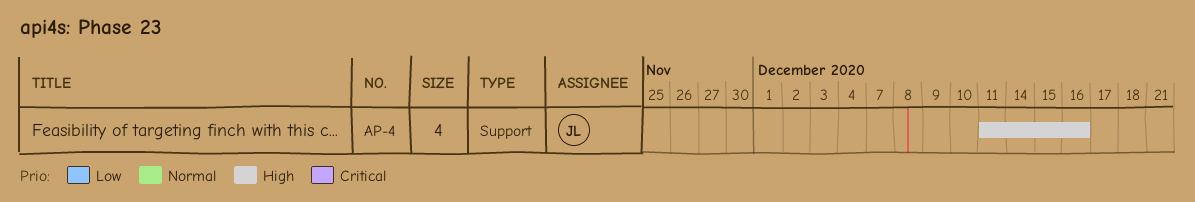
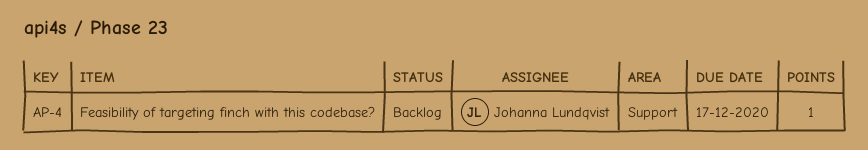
AP-4, estimate: 4 -> 1
AP-4, due: Dec 16 -> Dec 17

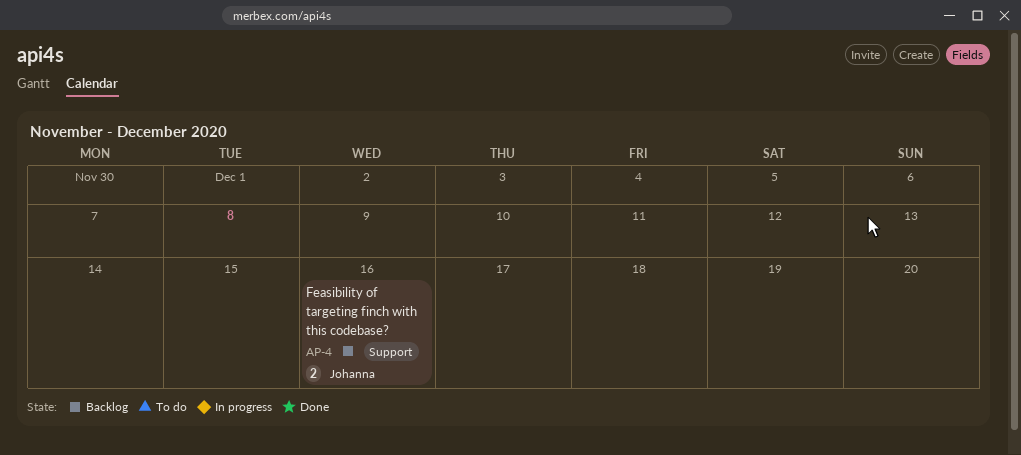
AP-4, estimate: 1 -> 2
AP-4, due: Dec 17 -> Dec 16

